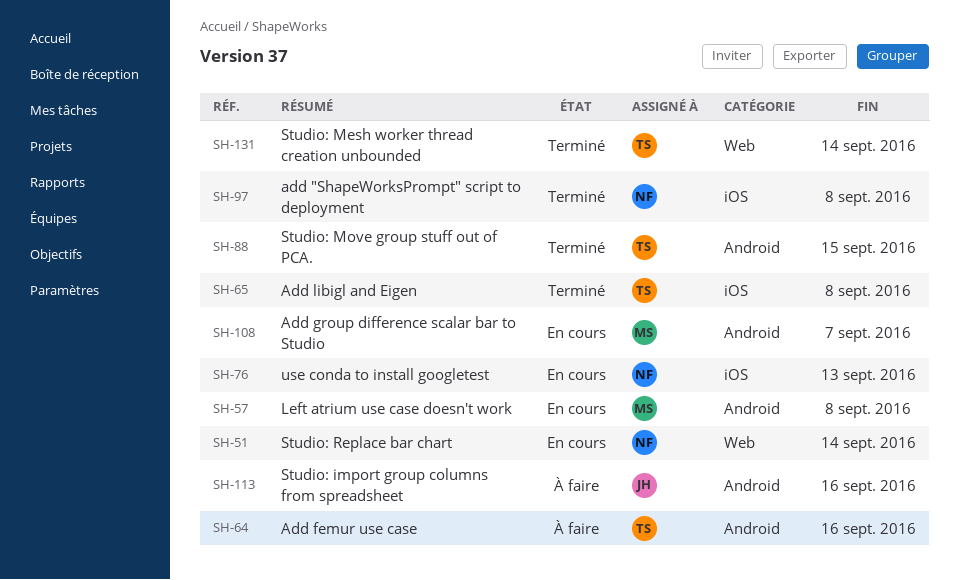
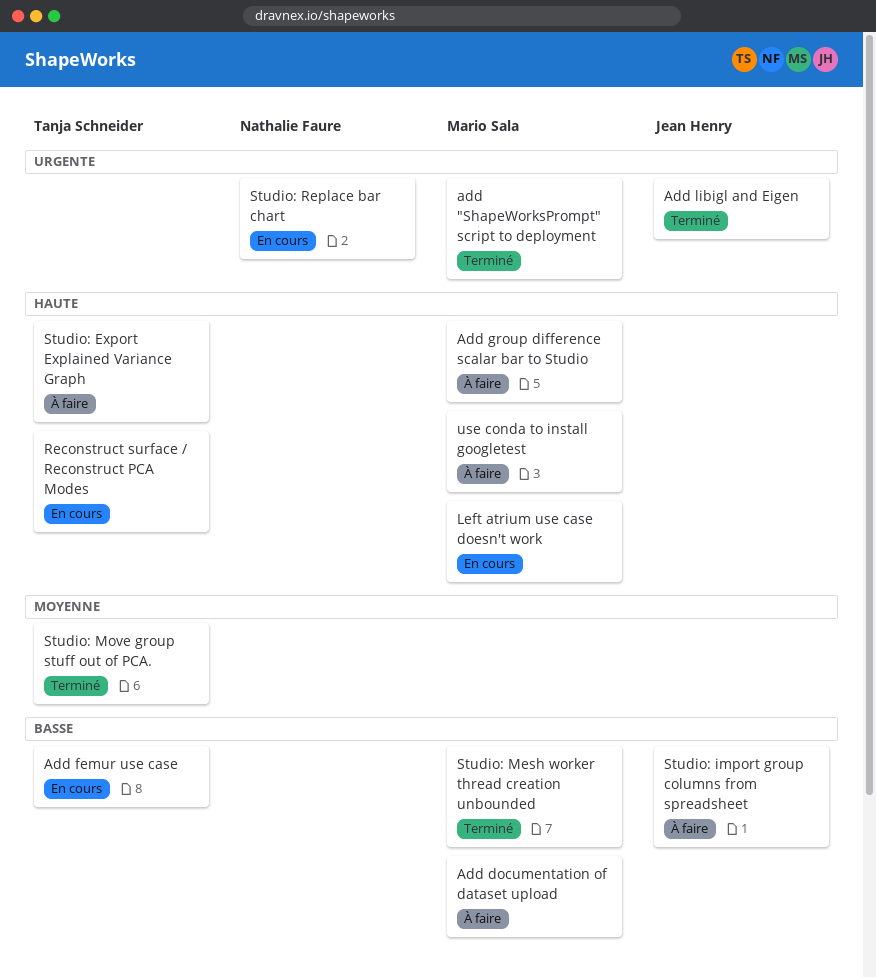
add "ShapeWorksPrompt" script to deployment, owner: Nathalie Faure -> Mario Sala
Add documentation of dataset upload: none -> present
Add femur use case, status: À faire -> En cours
Add group difference scalar bar to Studio, status: En cours -> À faire
Add libigl and Eigen, owner: Tanja Schneider -> Jean Henry
Reconstruct surface / Reconstruct PCA Modes: none -> present
Studio: Export Explained Variance Graph: none -> present
Studio: Mesh worker thread creation unbounded, owner: Tanja Schneider -> Mario Sala
use conda to install googletest, status: En cours -> À faire
use conda to install googletest, owner: Nathalie Faure -> Mario Sala

